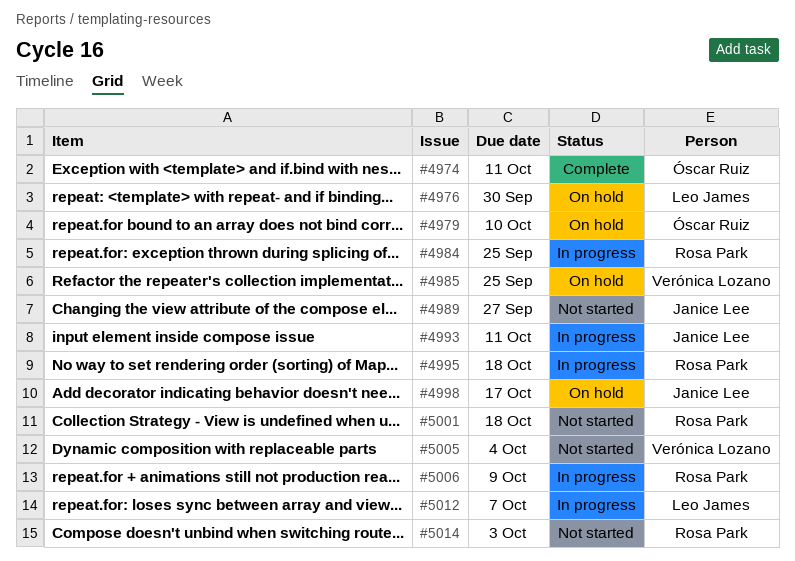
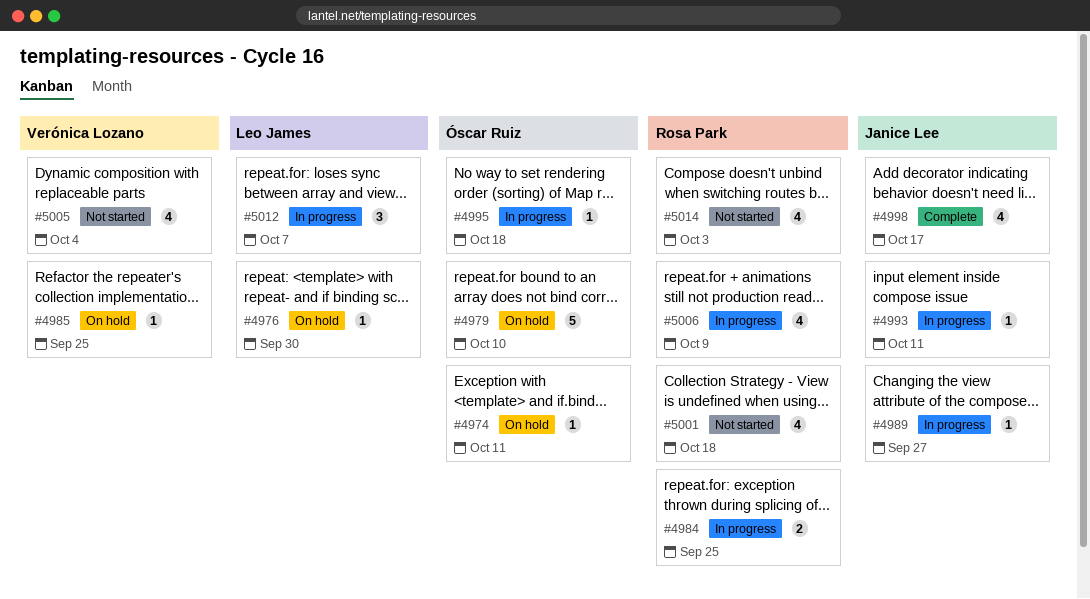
#4974, status: Complete -> On hold
#4989, status: Not started -> In progress
#4995, owner: Rosa Park -> Óscar Ruiz
#4998, status: On hold -> Complete

